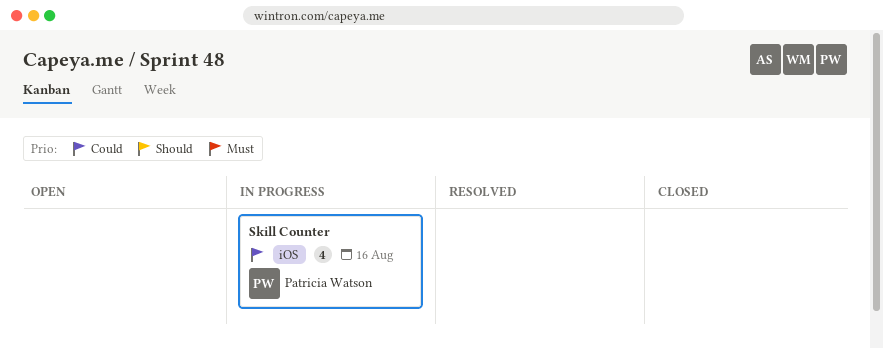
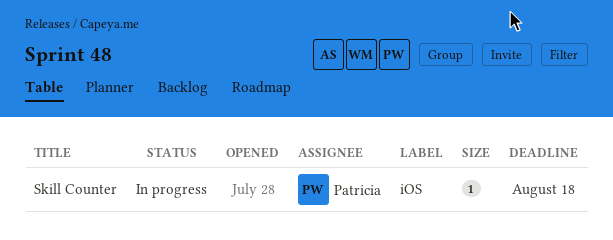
Skill Counter, estimate: 4 -> 1
Skill Counter, due: Aug 16 -> Aug 18

